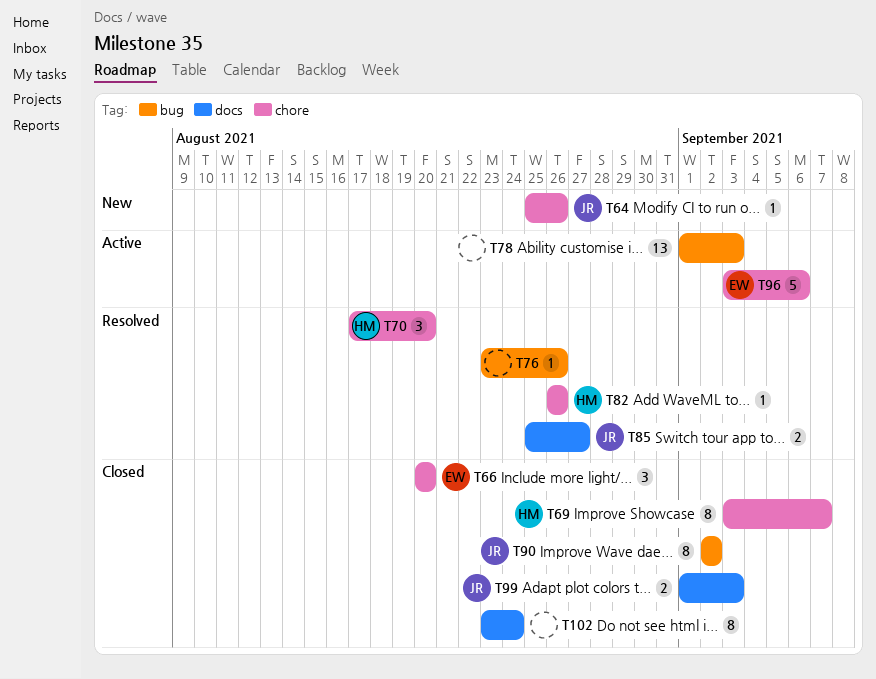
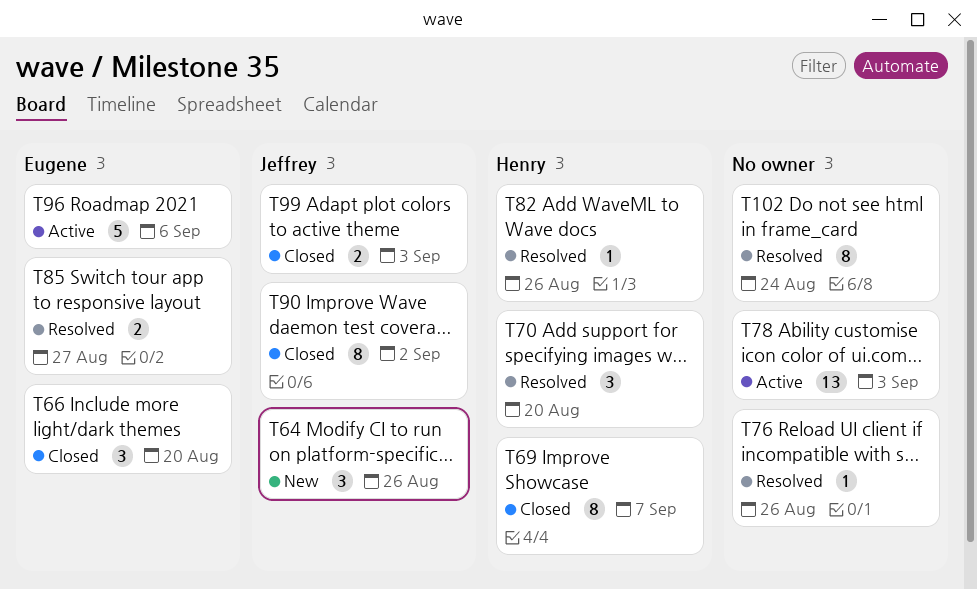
T64, estimate: 1 -> 3
T85, owner: Jeffrey -> Eugene
T102, status: Closed -> Resolved

